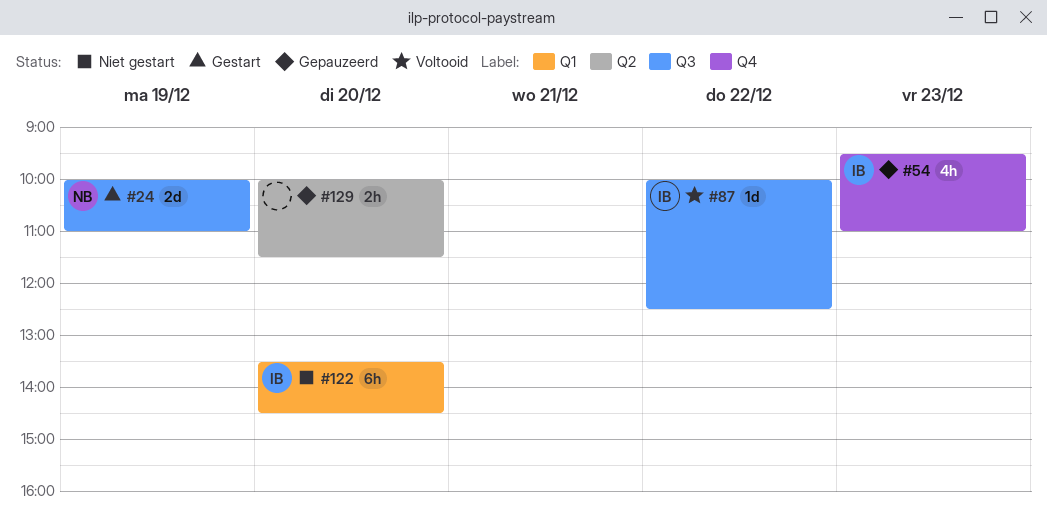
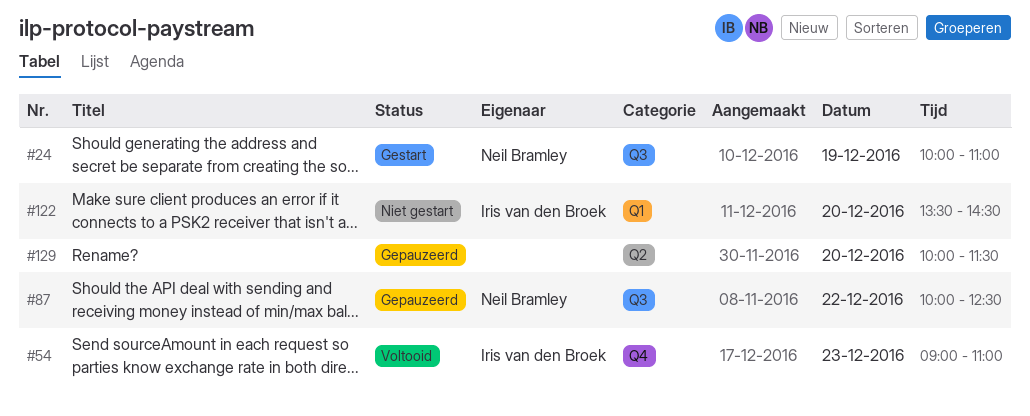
#54, status: Gepauzeerd -> Voltooid
#54, begins: 09:30 -> 09:00
#87, status: Voltooid -> Gepauzeerd
#87, owner: Iris van den Broek -> Neil Bramley

